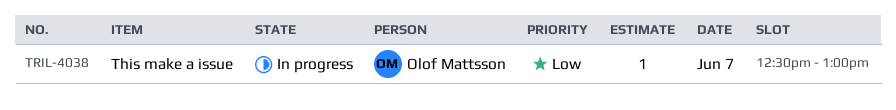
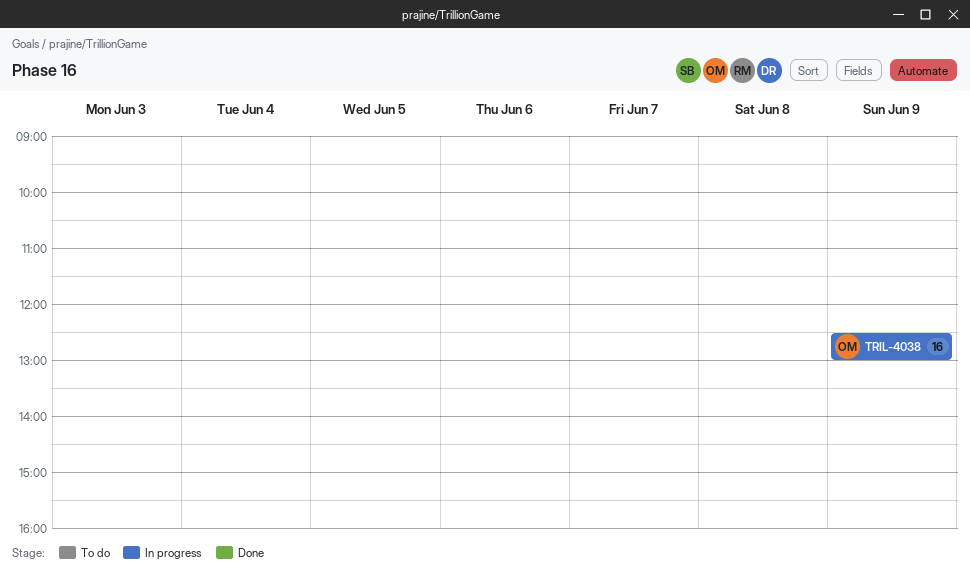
TRIL-4038, estimate: 1 -> 16
TRIL-4038, day: Jun 7 -> Jun 9

